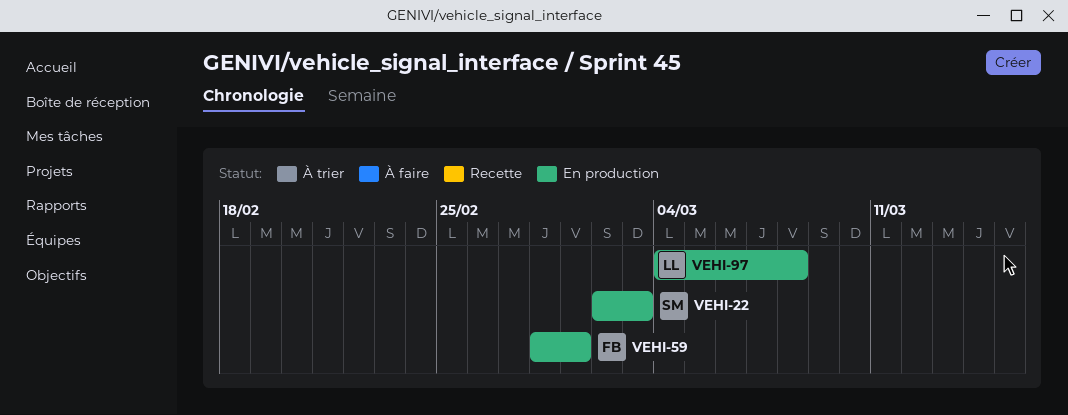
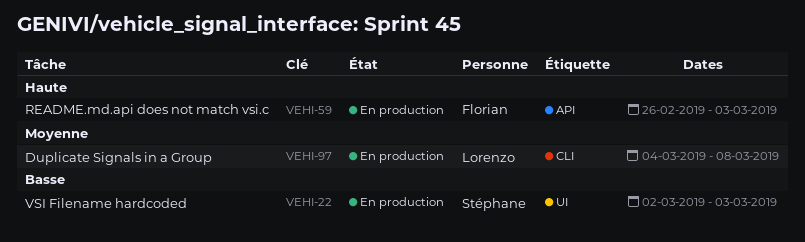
VEHI-59, start: Feb 28 -> Feb 26
VEHI-59, due: Mar 1 -> Mar 3

